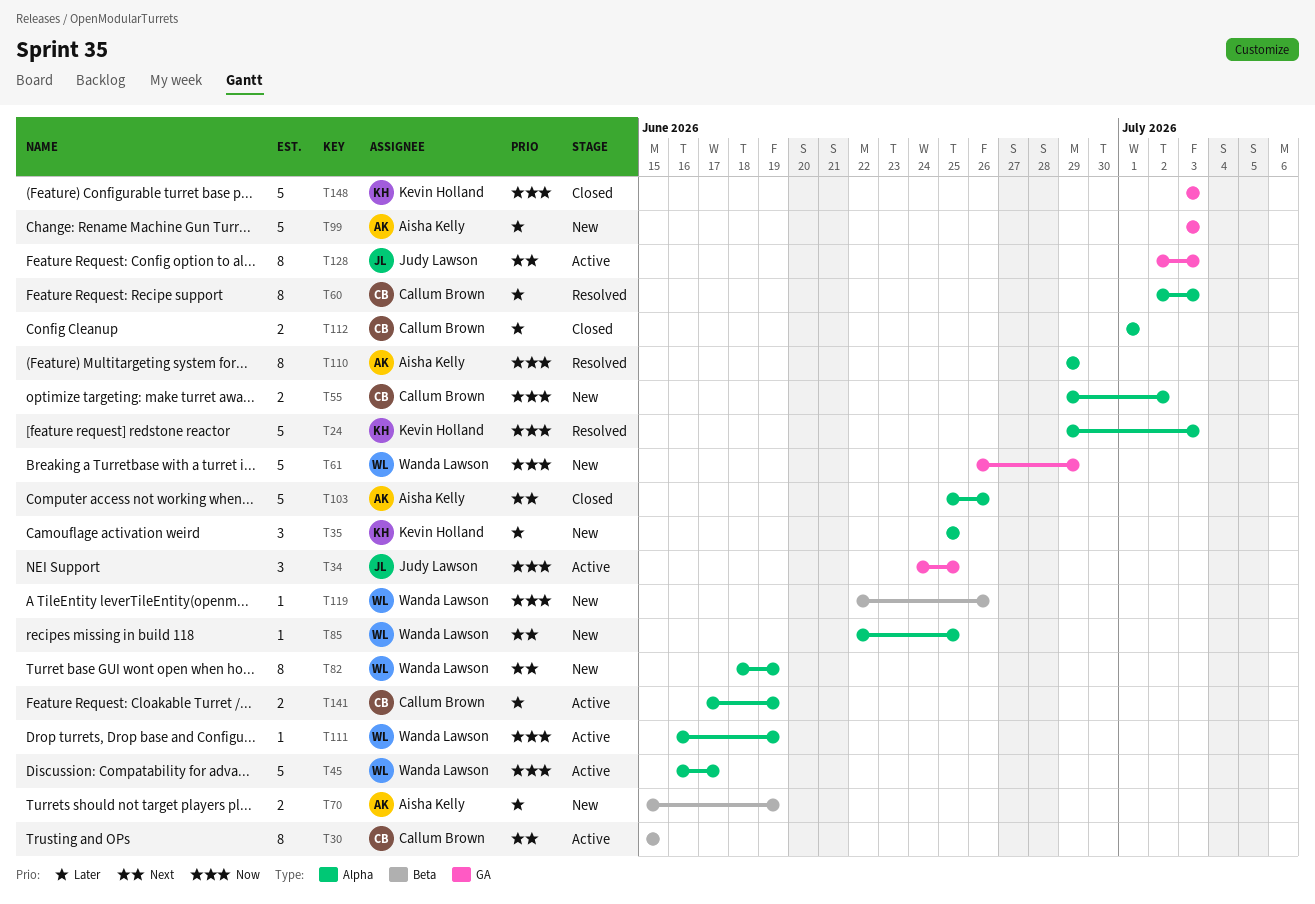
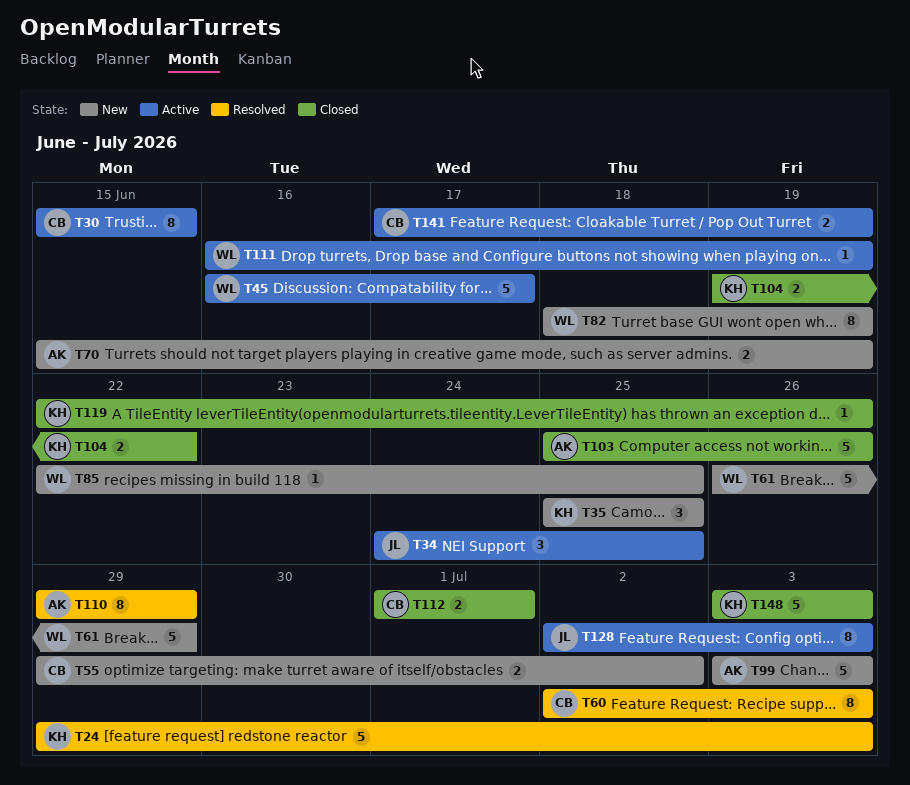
T104: none -> present
T119, status: New -> Closed
T119, owner: Wanda Lawson -> Kevin Holland

